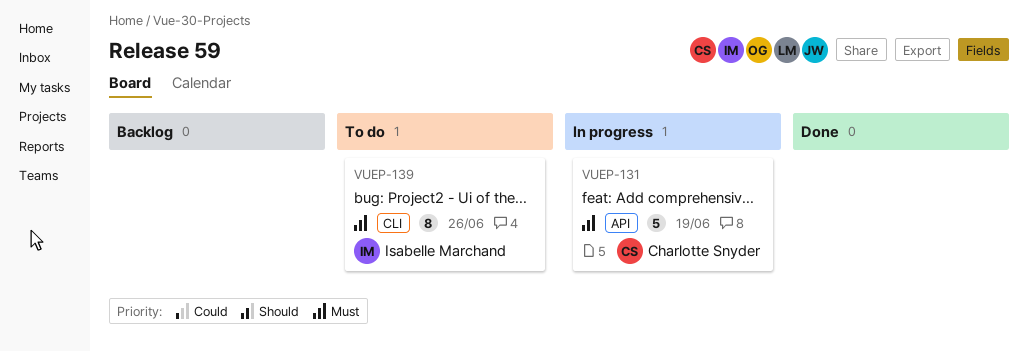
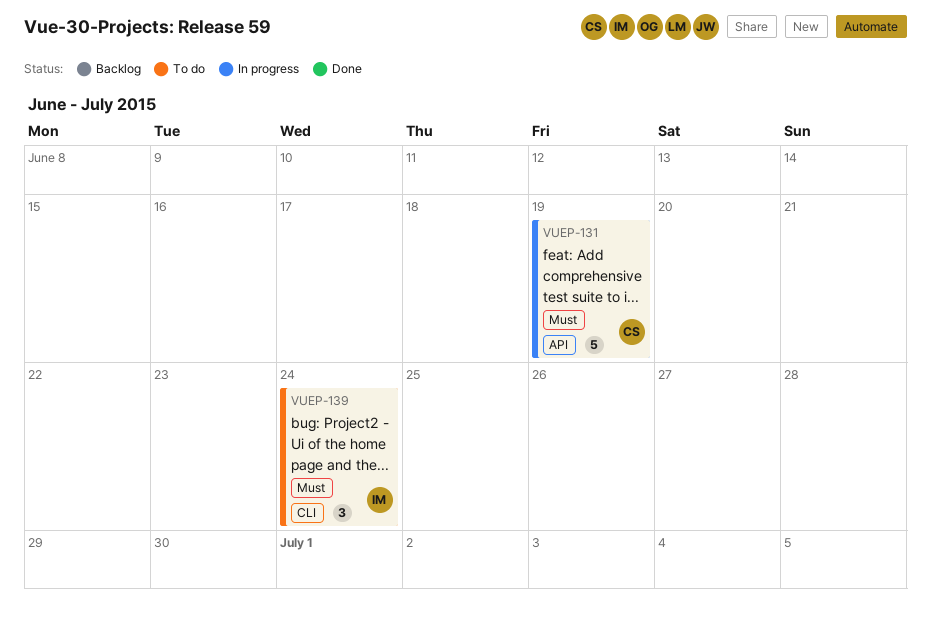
VUEP-139, estimate: 8 -> 3
VUEP-139, due: Jun 26 -> Jun 24

